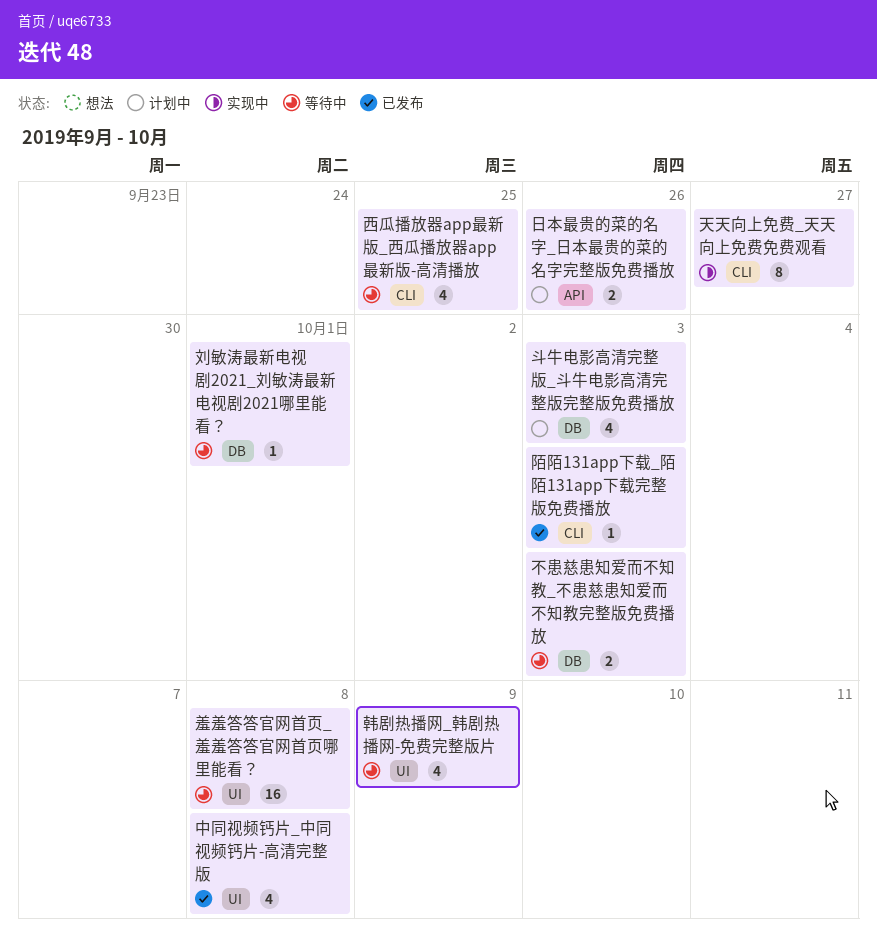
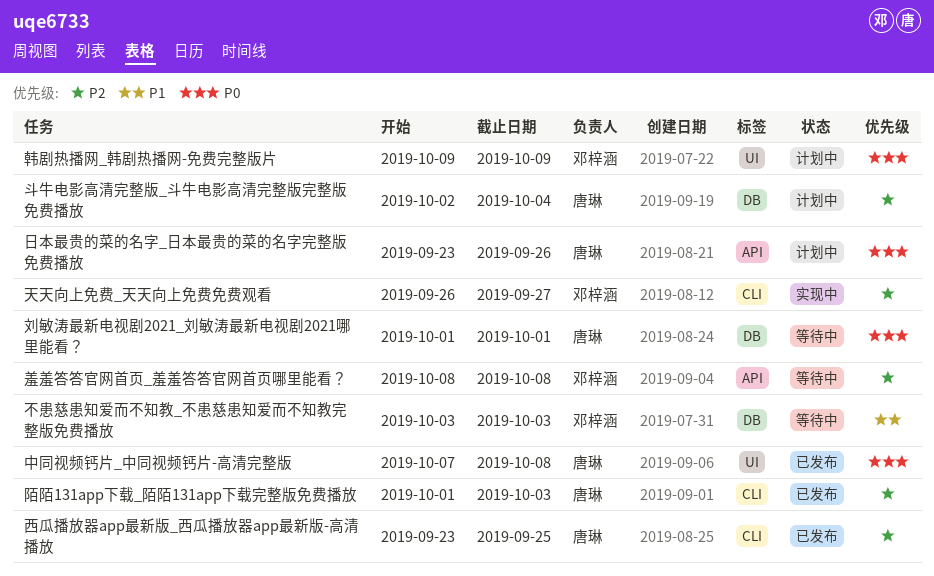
斗牛电影高清完整版_斗牛电影高清完整版完整版免费播放, due: Oct 3 -> Oct 4
羞羞答答官网首页_羞羞答答官网首页哪里能看？, label: UI -> API
西瓜播放器app最新版_西瓜播放器app最新版-高清播放, status: 等待中 -> 已发布
韩剧热播网_韩剧热播网-免费完整版片, status: 等待中 -> 计划中

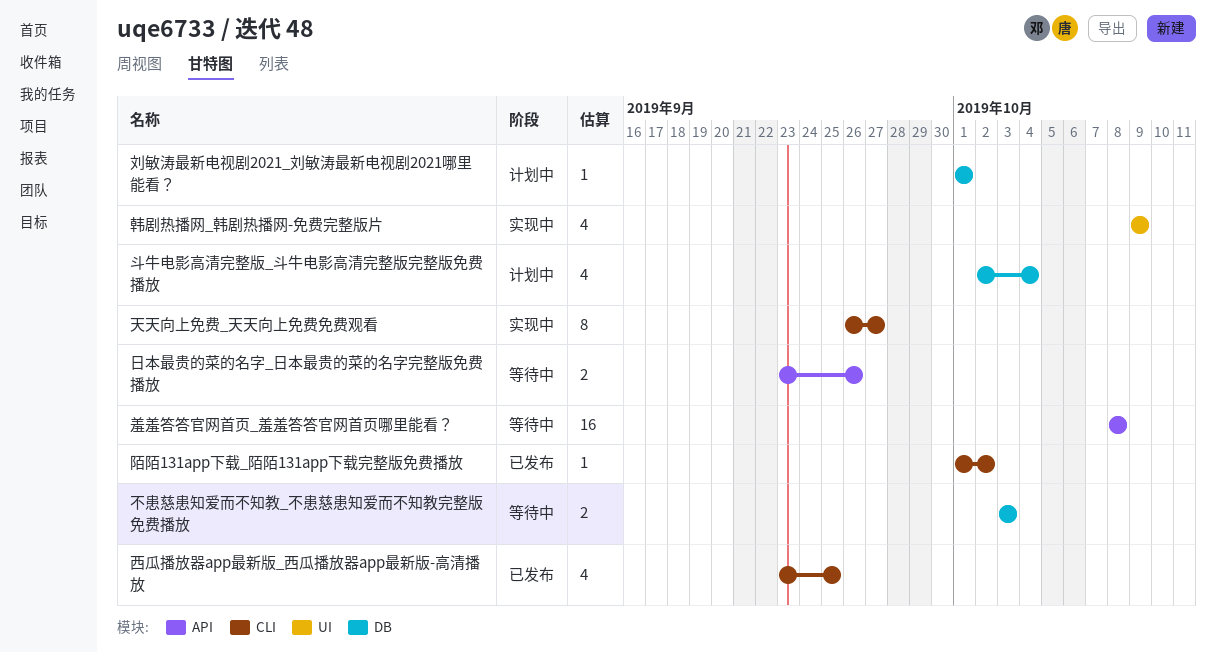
中同视频钙片_中同视频钙片-高清完整版: present -> none
刘敏涛最新电视剧2021_刘敏涛最新电视剧2021哪里能看？, status: 等待中 -> 计划中
日本最贵的菜的名字_日本最贵的菜的名字完整版免费播放, status: 计划中 -> 等待中
陌陌131app下载_陌陌131app下载完整版免费播放, due: Oct 3 -> Oct 2
韩剧热播网_韩剧热播网-免费完整版片, status: 计划中 -> 实现中

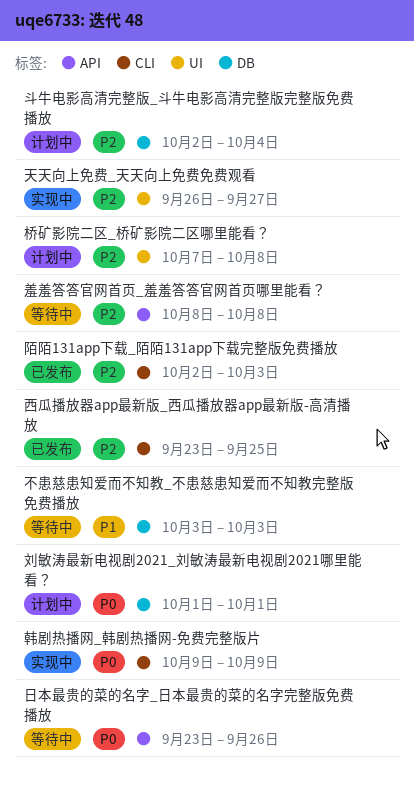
天天向上免费_天天向上免费免费观看, label: CLI -> UI
桥矿影院二区_桥矿影院二区哪里能看？: none -> present
陌陌131app下载_陌陌131app下载完整版免费播放, start: Oct 1 -> Oct 2
陌陌131app下载_陌陌131app下载完整版免费播放, due: Oct 2 -> Oct 3
韩剧热播网_韩剧热播网-免费完整版片, label: UI -> CLI

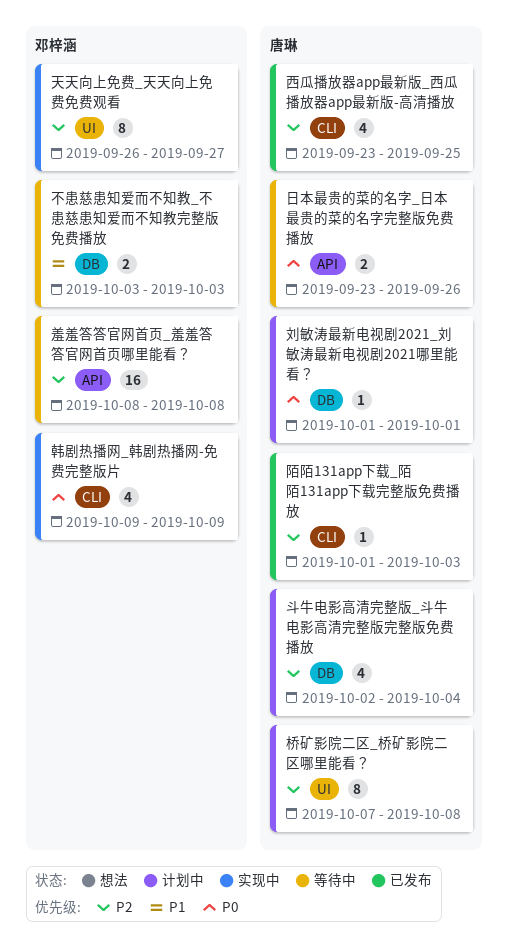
陌陌131app下载_陌陌131app下载完整版免费播放, start: Oct 2 -> Oct 1

